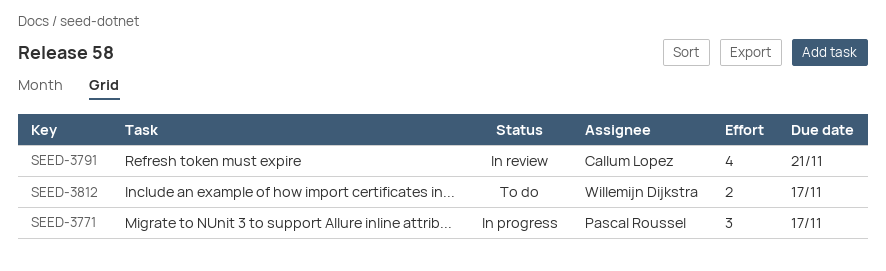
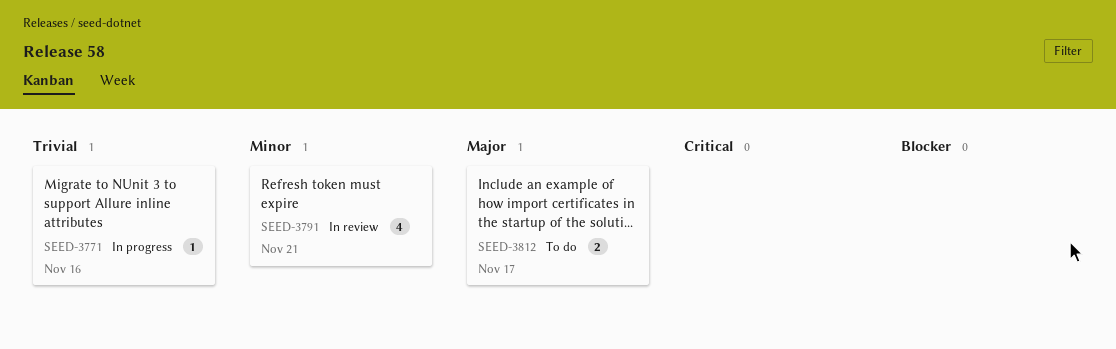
SEED-3771, estimate: 3 -> 1
SEED-3771, due: Nov 17 -> Nov 16

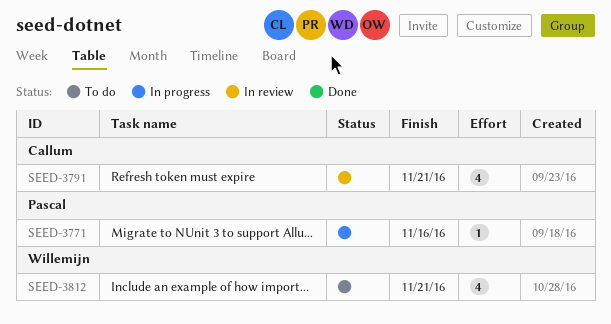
SEED-3812, estimate: 2 -> 4
SEED-3812, due: Nov 17 -> Nov 21

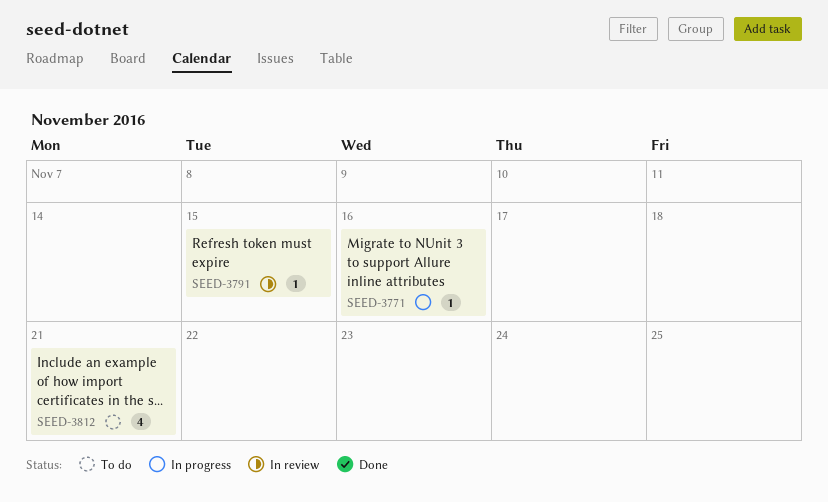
SEED-3791, estimate: 4 -> 1
SEED-3791, due: Nov 21 -> Nov 15

